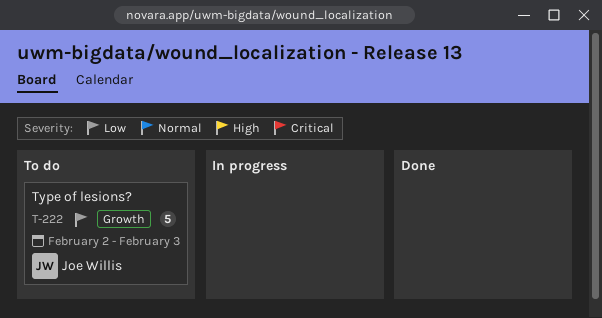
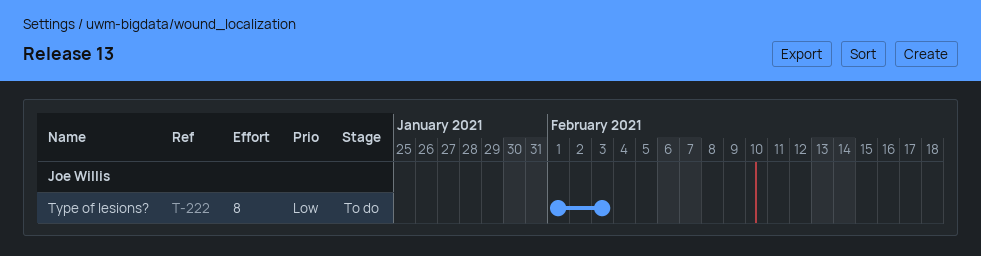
T-222, estimate: 5 -> 8
T-222, start: Feb 2 -> Feb 1

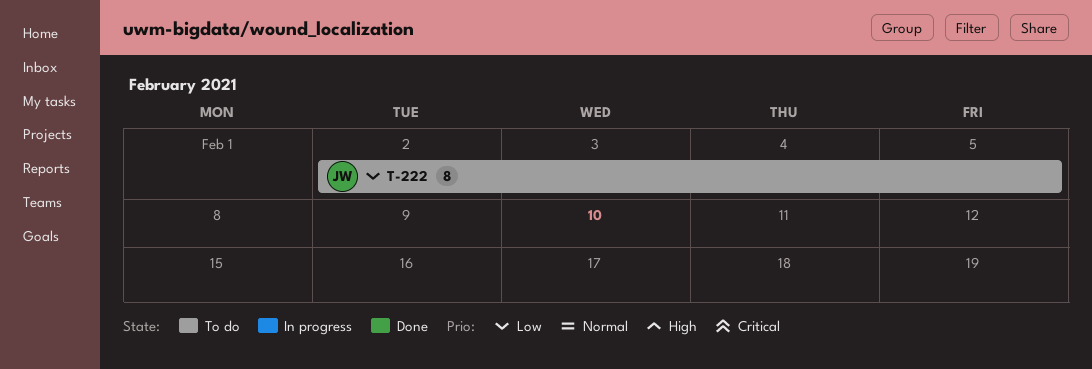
T-222, start: Feb 1 -> Feb 2
T-222, due: Feb 3 -> Feb 5

